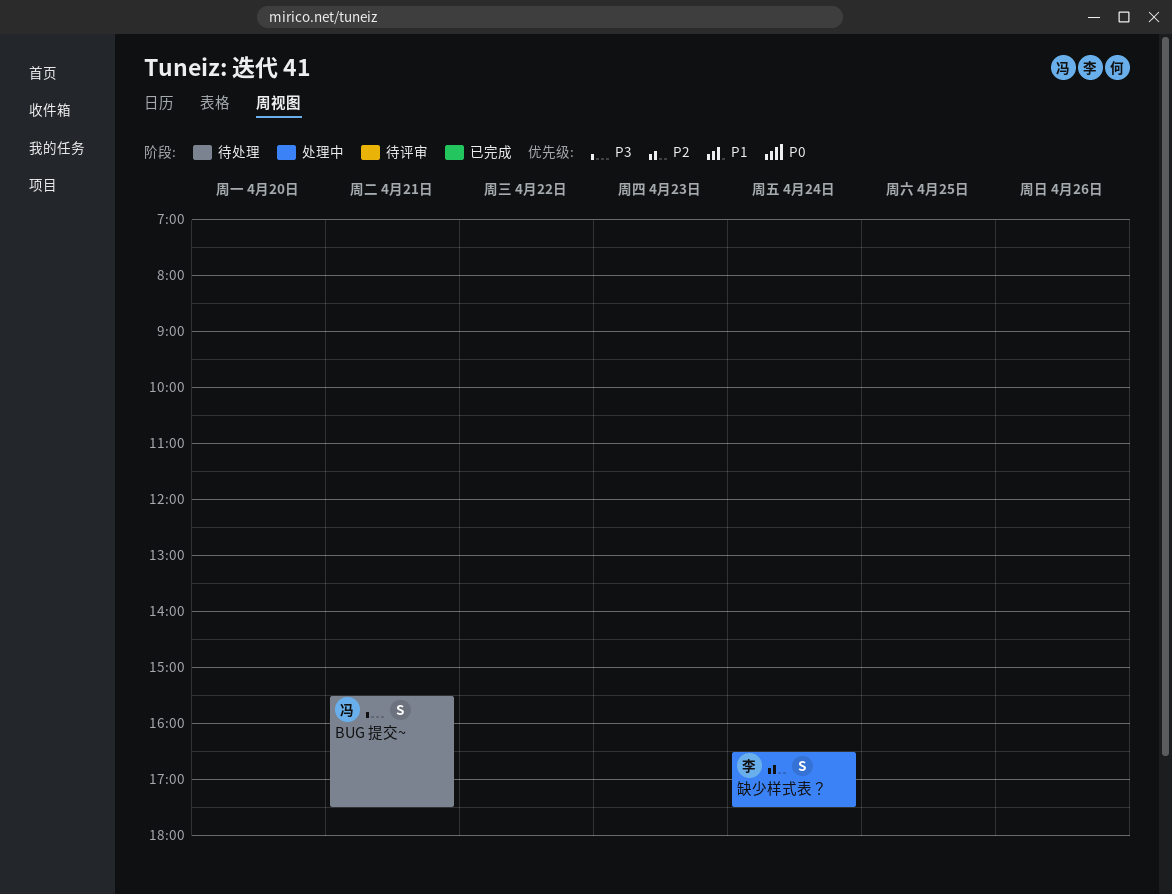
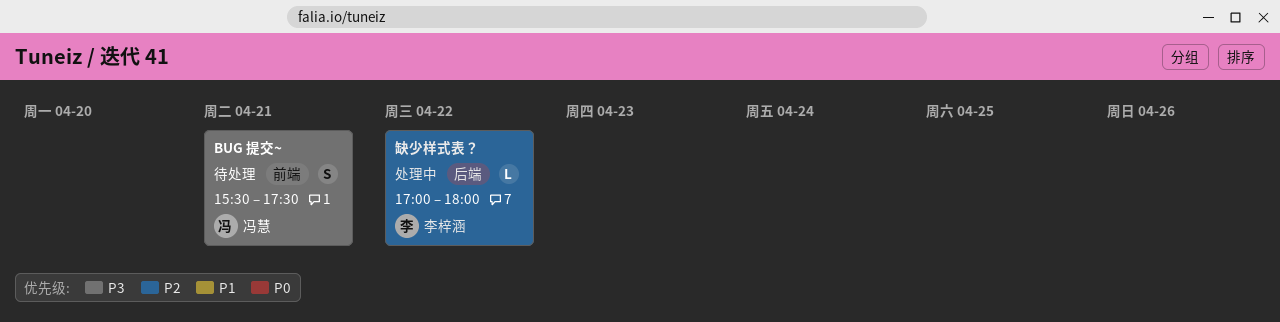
缺少样式表？, estimate: S -> L
缺少样式表？, day: Apr 24 -> Apr 22
缺少样式表？, begins: 16:30 -> 17:00
缺少样式表？, ends: 17:30 -> 18:00

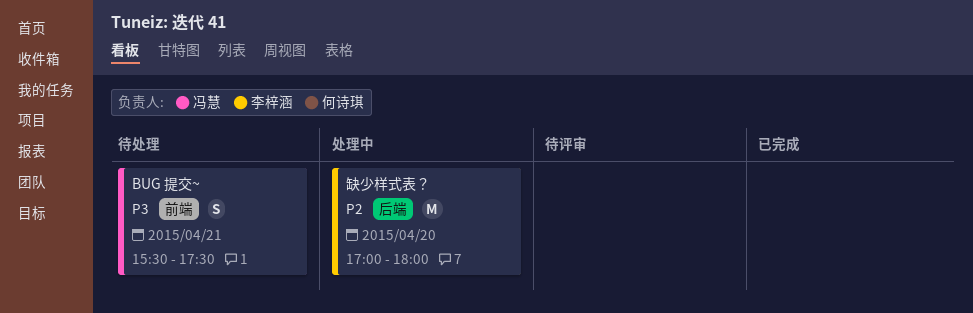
缺少样式表？, estimate: L -> M
缺少样式表？, day: Apr 22 -> Apr 20

